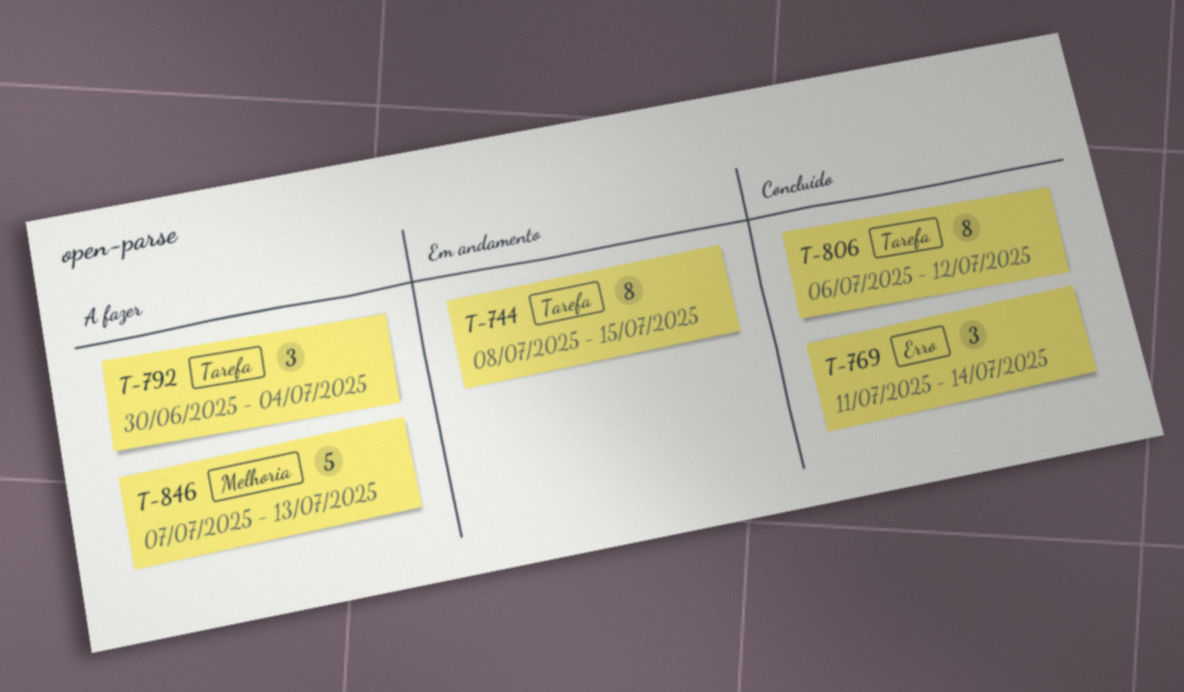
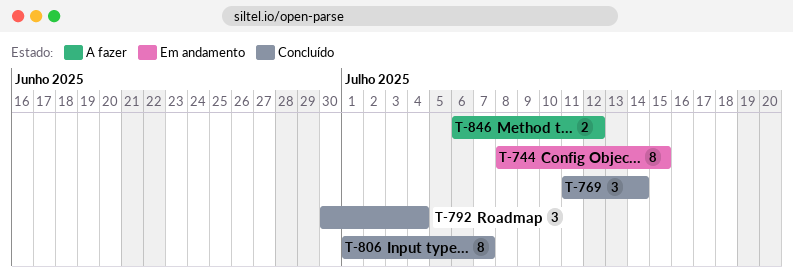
T-792, status: A fazer -> Concluído
T-806, start: Jul 6 -> Jul 1
T-806, due: Jul 12 -> Jul 7
T-846, estimate: 5 -> 2
T-846, start: Jul 7 -> Jul 6
T-846, due: Jul 13 -> Jul 12

